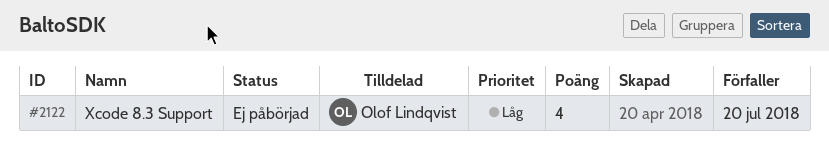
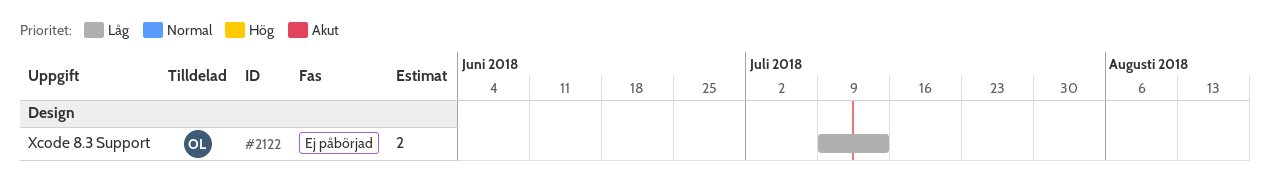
#2122, estimate: 4 -> 2
#2122, due: Jul 20 -> Jul 13

